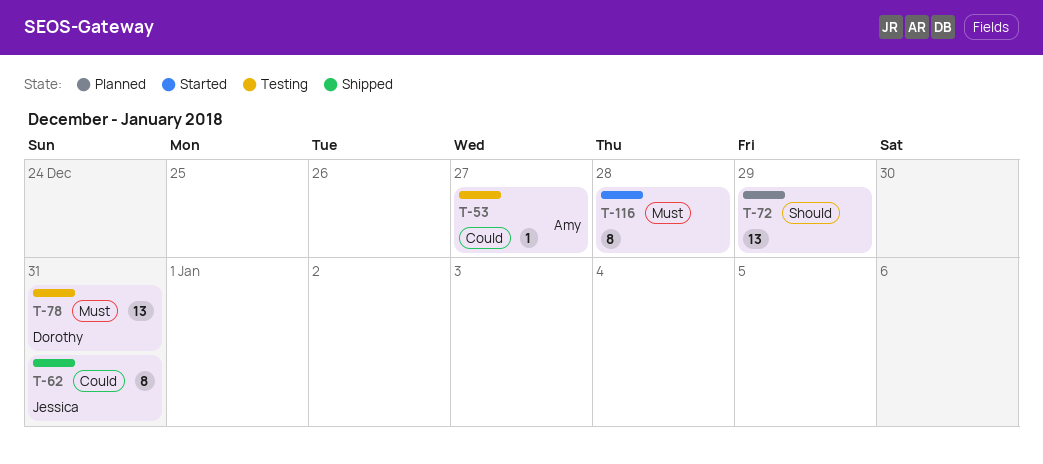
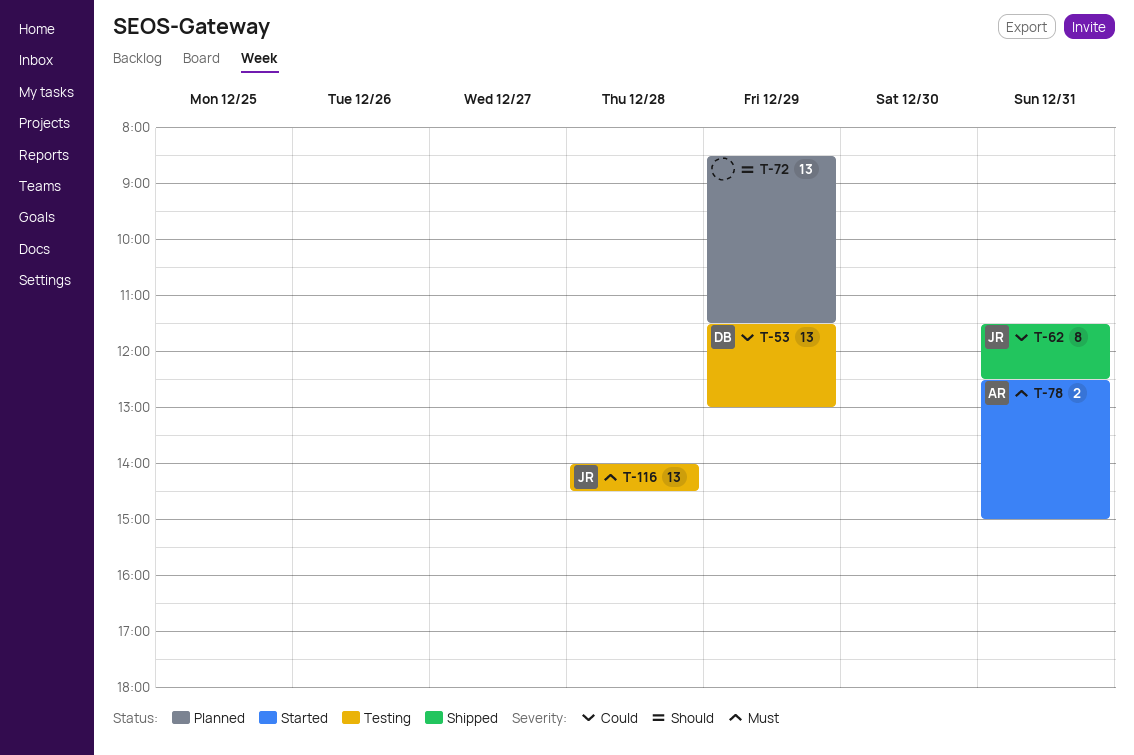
T-53, owner: Amy -> Dorothy
T-53, estimate: 1 -> 13
T-53, day: Dec 27 -> Dec 29
T-78, status: Testing -> Started
T-78, owner: Dorothy -> Amy
T-78, estimate: 13 -> 2
T-116, status: Started -> Testing
T-116, owner: none -> Jessica
T-116, estimate: 8 -> 13

